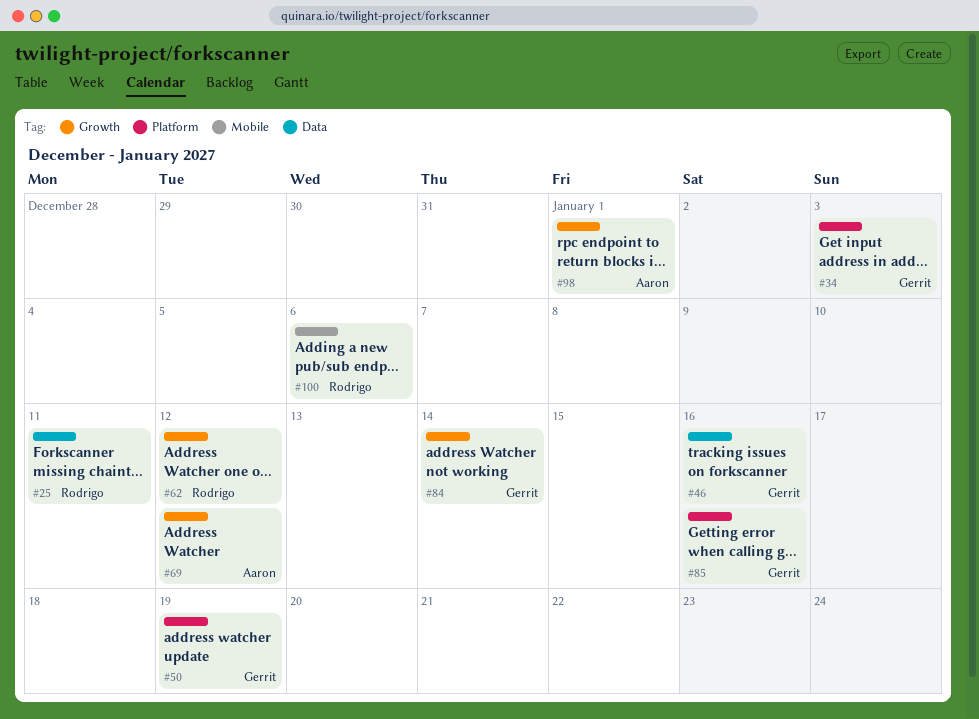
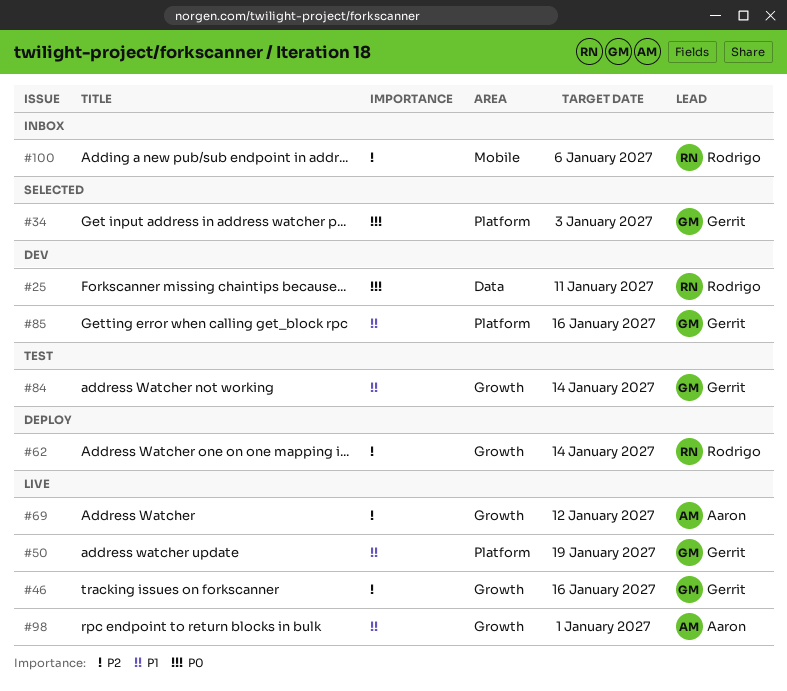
#46, label: Data -> Growth
#62, due: Jan 12 -> Jan 14

